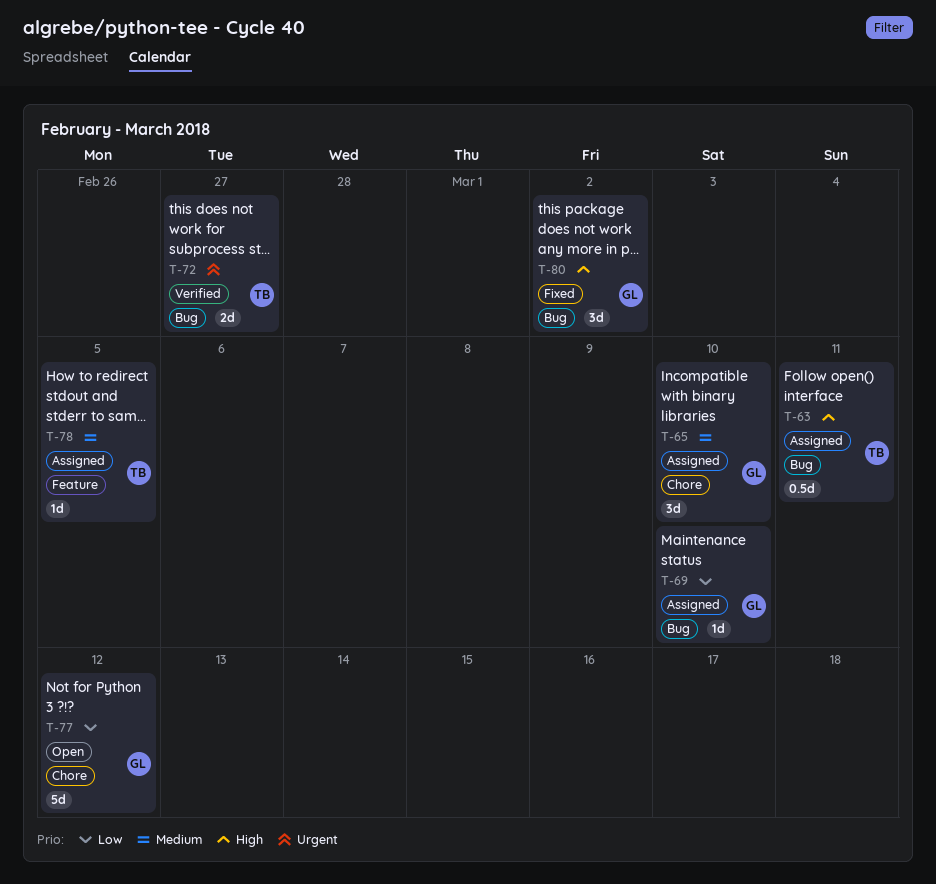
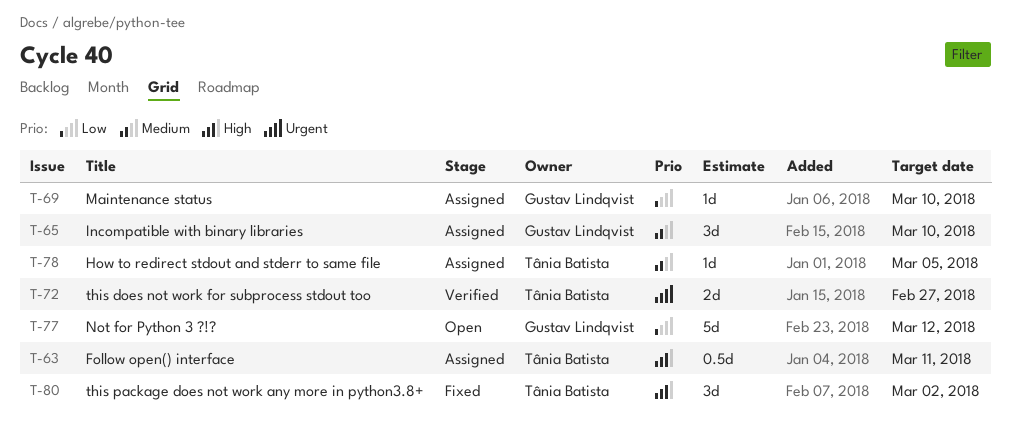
T-80, owner: Gustav Lindqvist -> Tânia Batista

